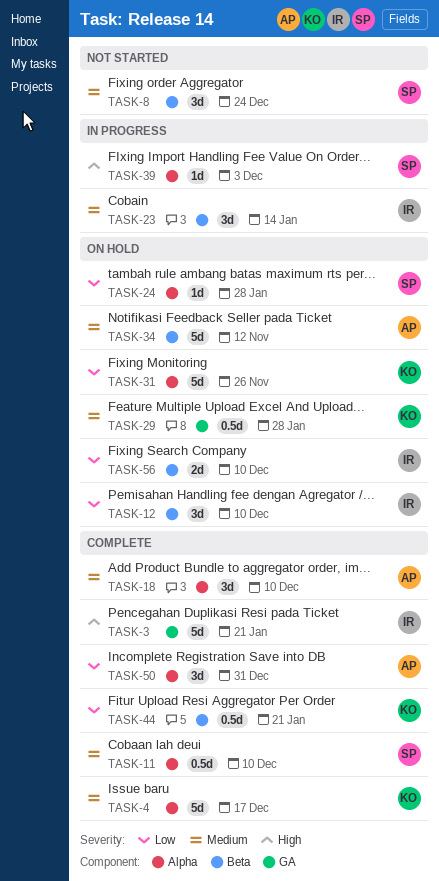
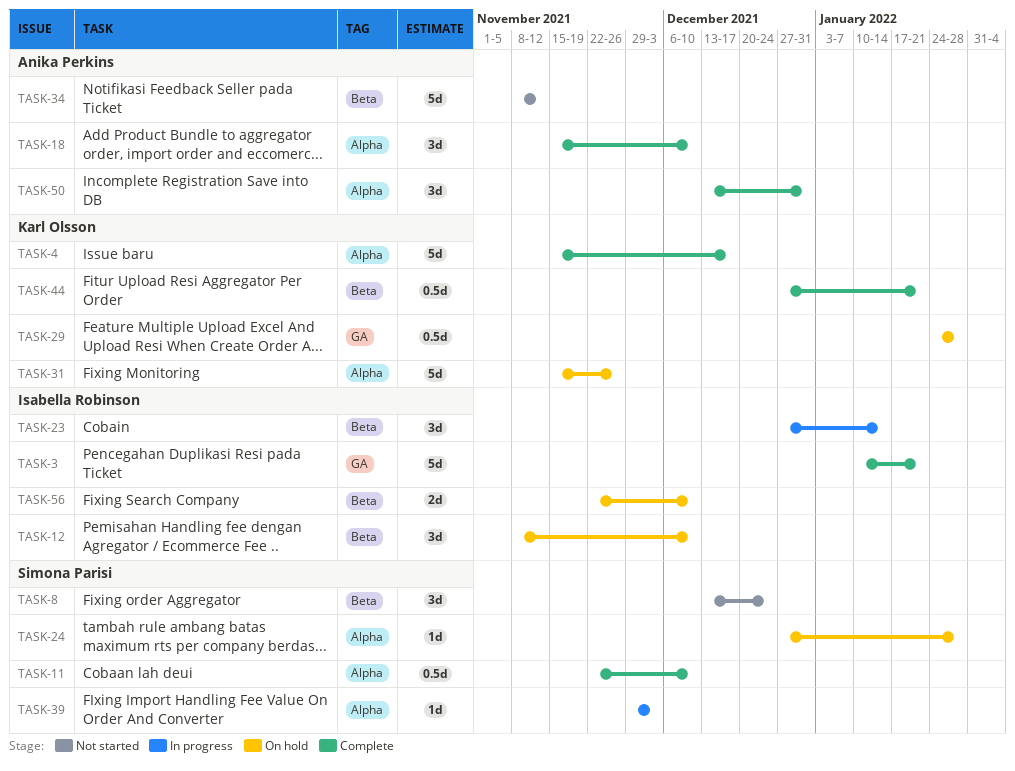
TASK-34, status: On hold -> Not started

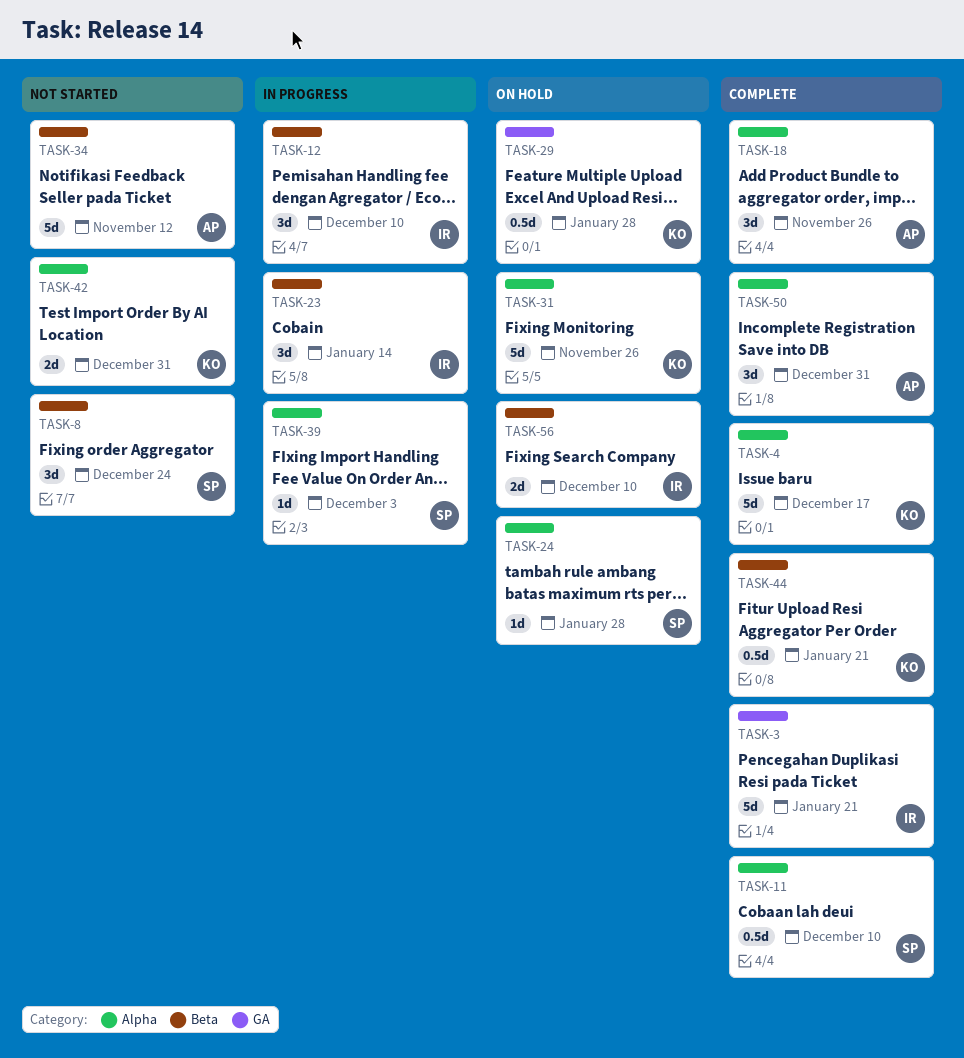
TASK-12, status: On hold -> In progress
TASK-18, due: Dec 10 -> Nov 26
TASK-42: none -> present

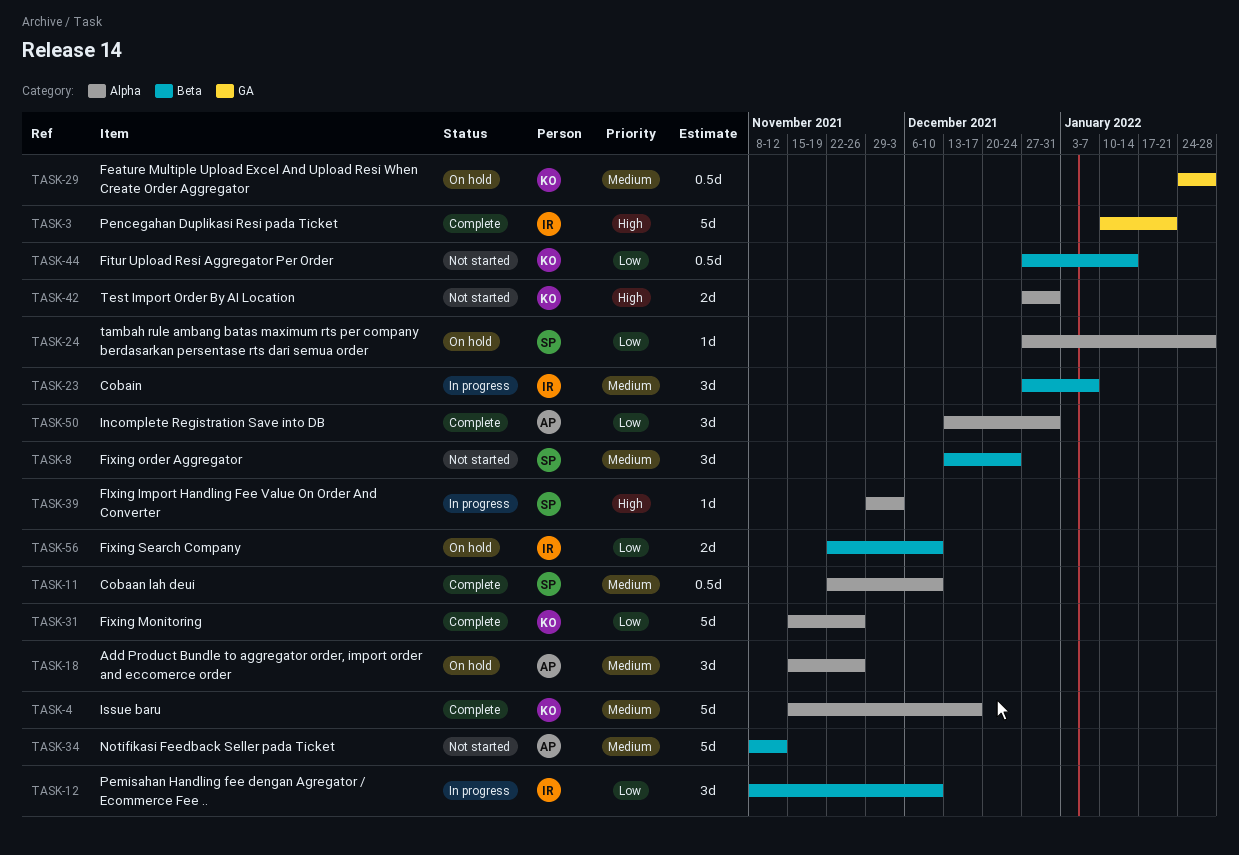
TASK-18, status: Complete -> On hold
TASK-23, due: Jan 14 -> Jan 7
TASK-31, status: On hold -> Complete
TASK-44, status: Complete -> Not started
TASK-44, due: Jan 21 -> Jan 14

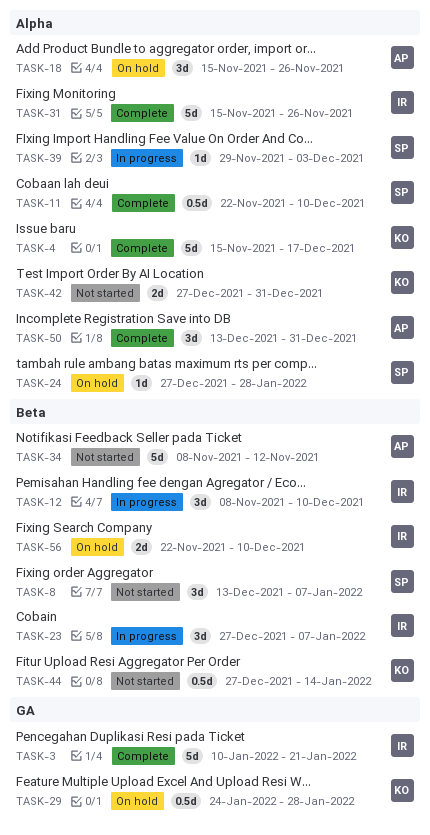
TASK-8, due: Dec 24 -> Jan 7
TASK-31, owner: KO -> IR

